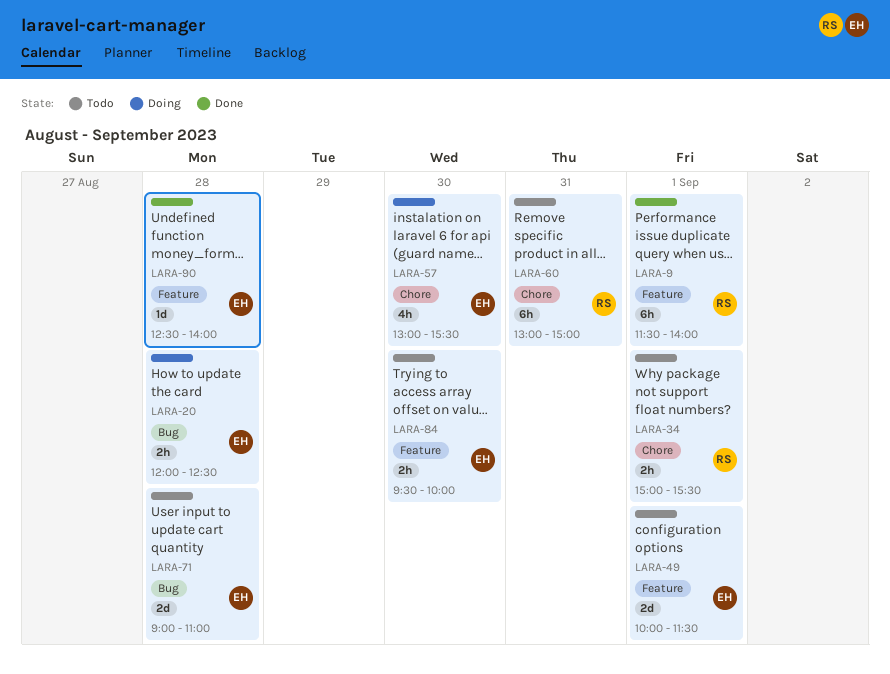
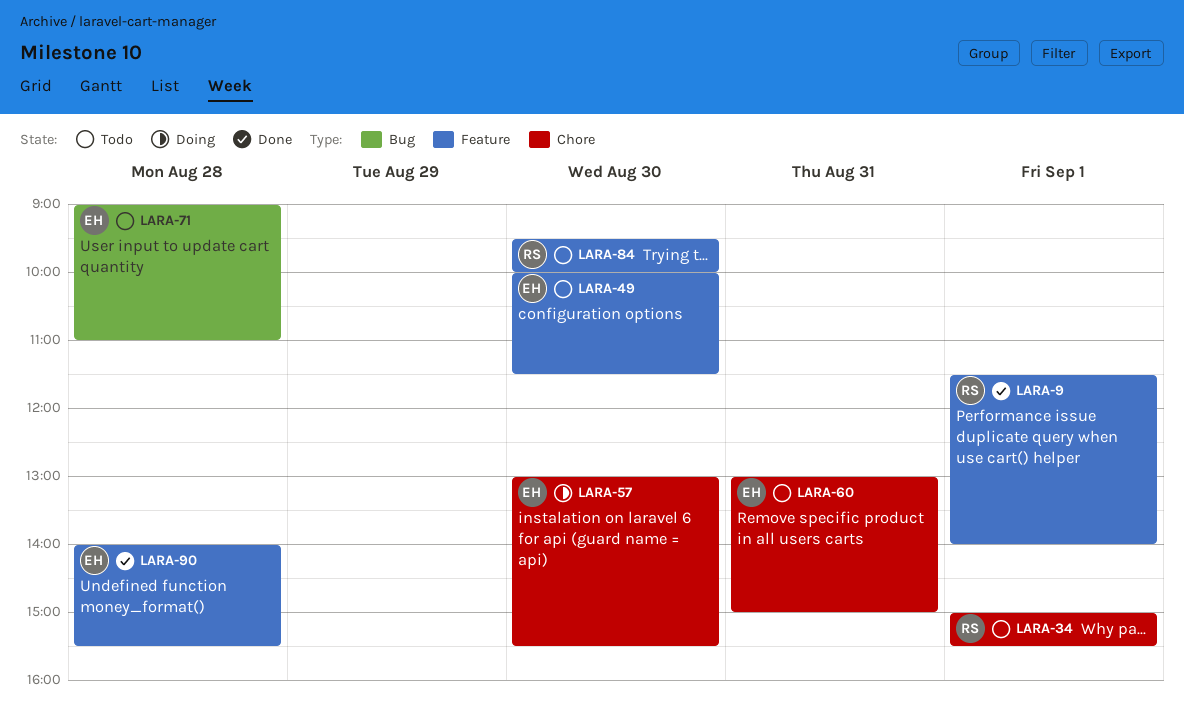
LARA-20: present -> none
LARA-49, day: Sep 1 -> Aug 30
LARA-60, owner: RS -> EH
LARA-84, owner: EH -> RS
LARA-90, begins: 12:30 -> 14:00
LARA-90, ends: 14:00 -> 15:30

